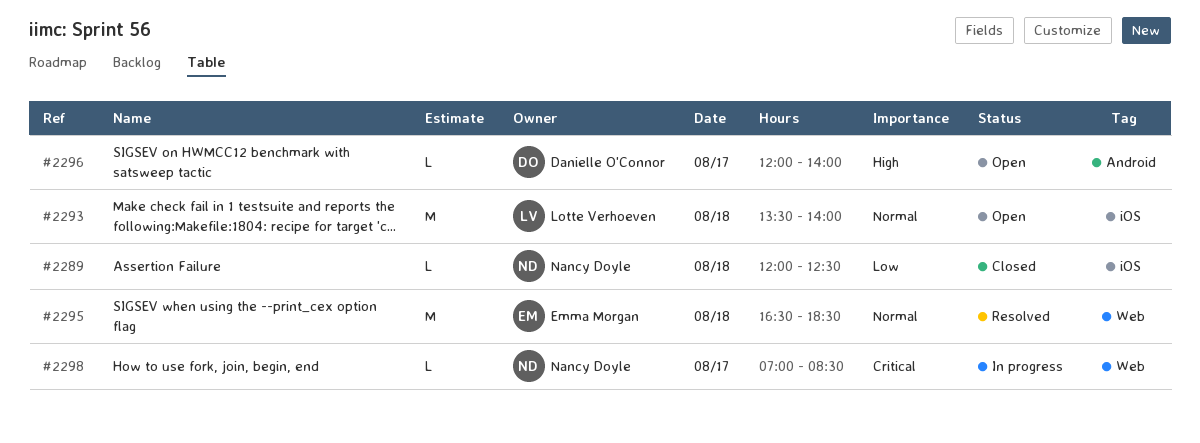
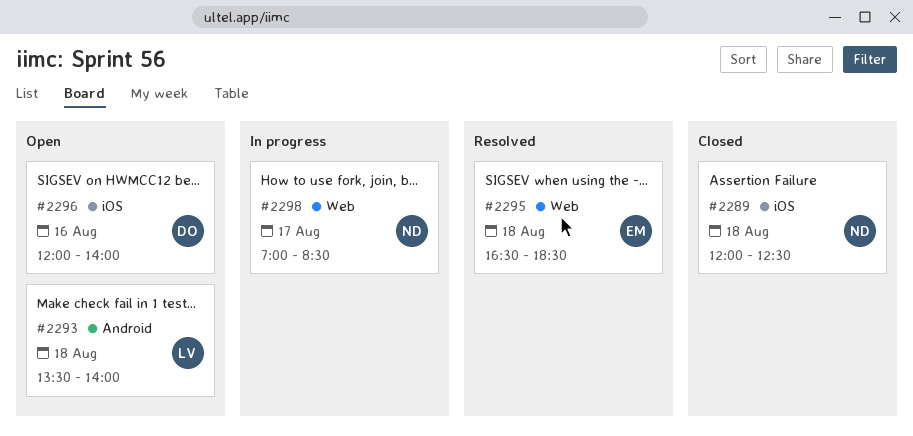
#2293, label: iOS -> Android
#2296, label: Android -> iOS
#2296, day: Aug 17 -> Aug 16

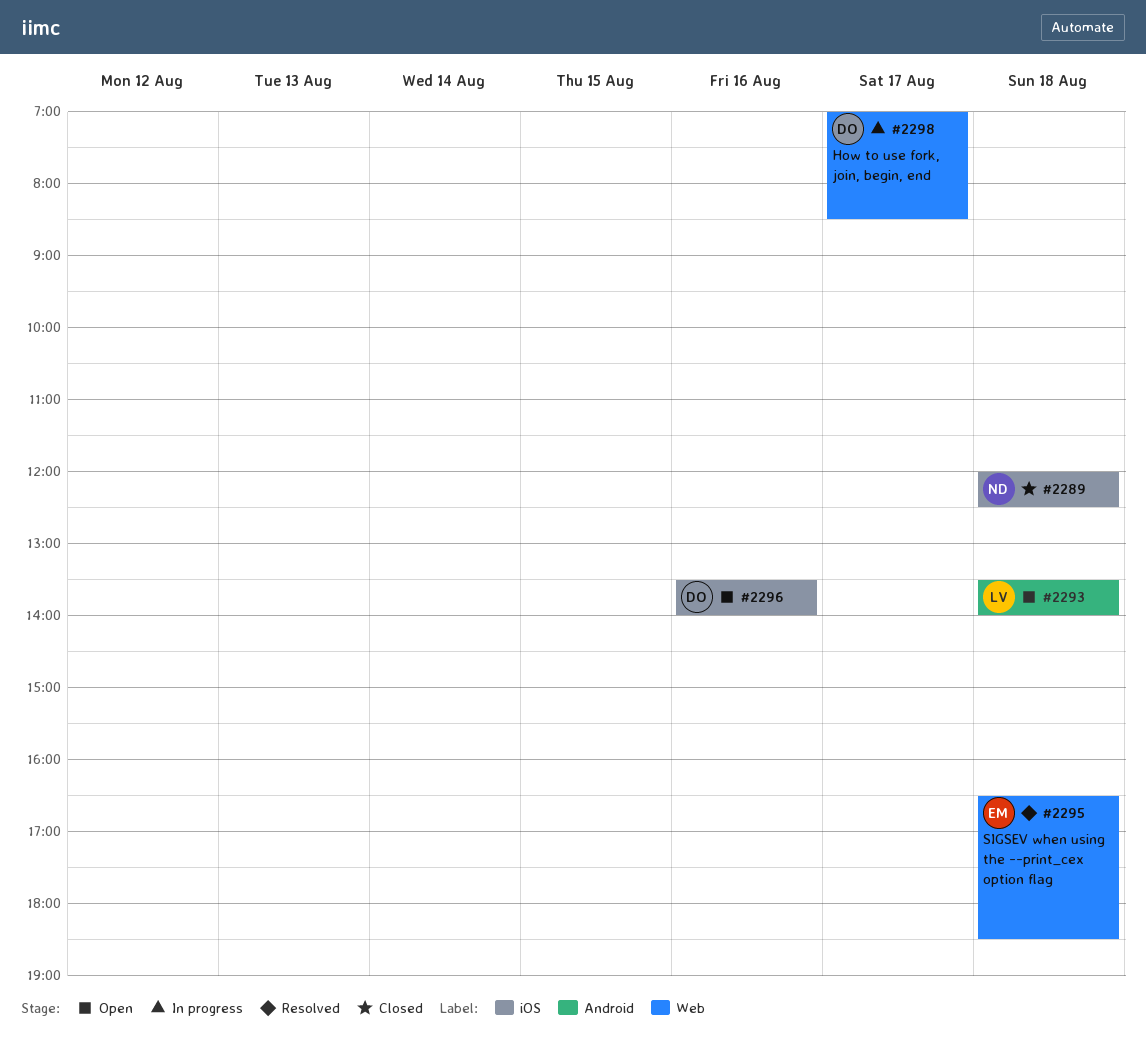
#2296, begins: 12:00 -> 13:30
#2298, owner: ND -> DO

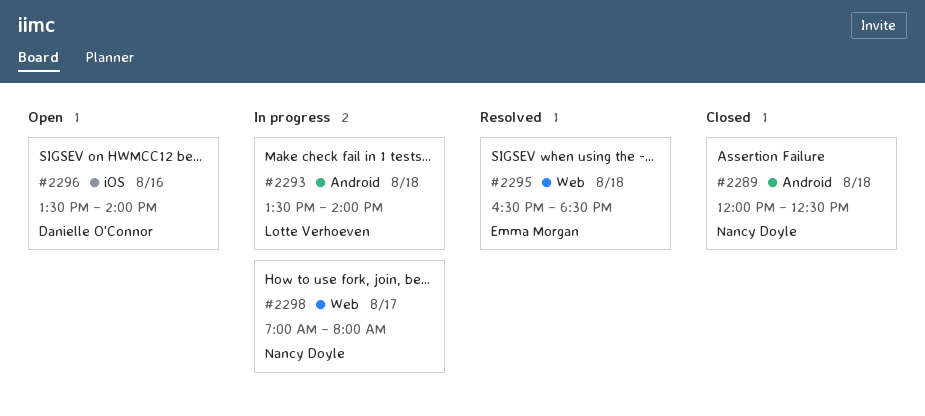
#2289, label: iOS -> Android
#2293, status: Open -> In progress
#2298, owner: Danielle O'Connor -> Nancy Doyle
#2298, ends: 08:30 -> 08:00

